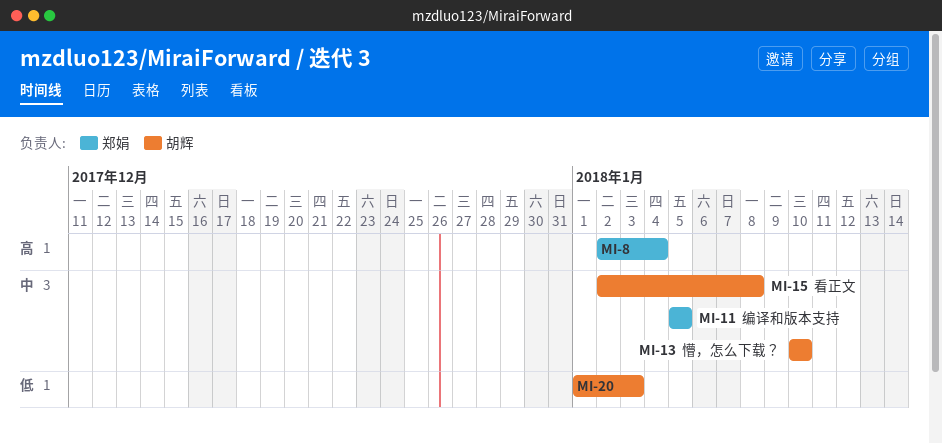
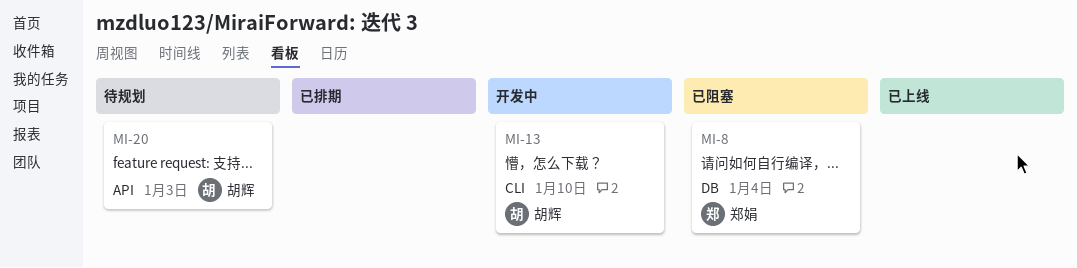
MI-11: present -> none
MI-15: present -> none

